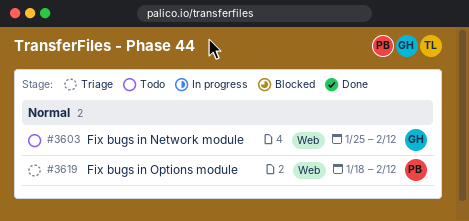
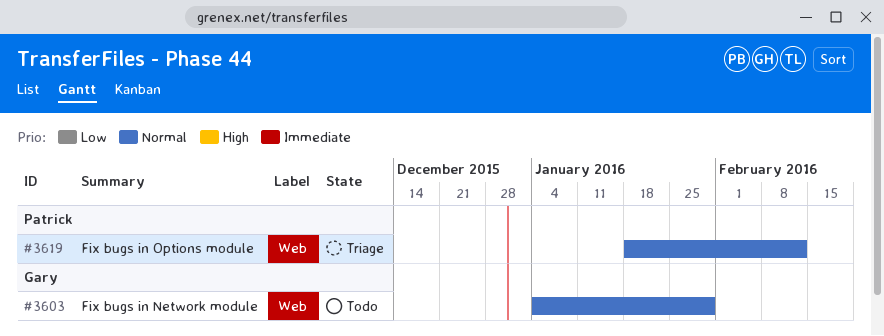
#3603, start: Jan 25 -> Jan 4
#3603, due: Feb 12 -> Jan 29

